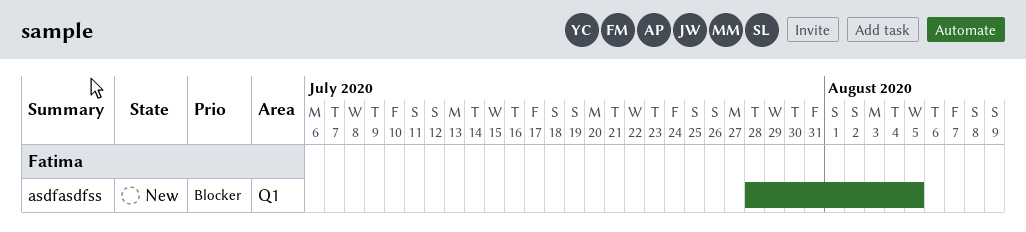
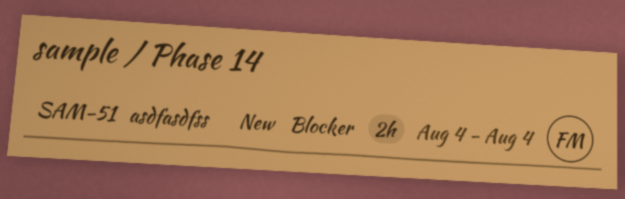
asdfasdfss, start: Jul 28 -> Aug 4
asdfasdfss, due: Aug 5 -> Aug 4

